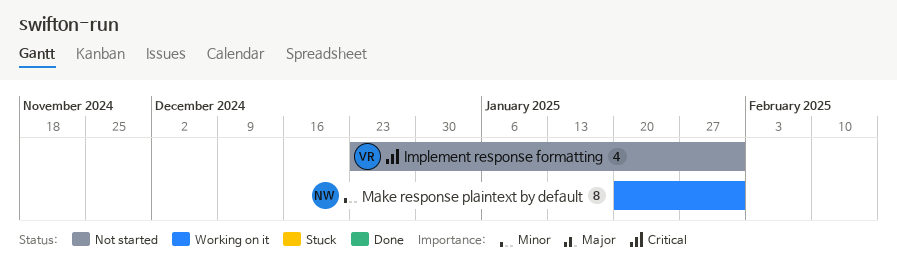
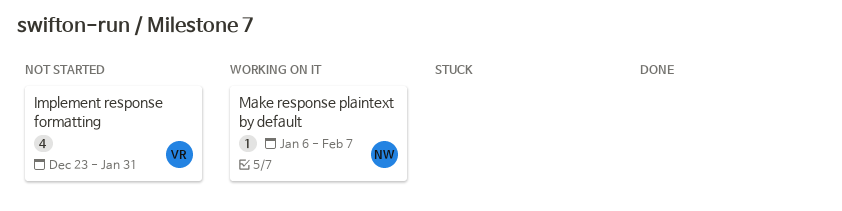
Make response plaintext by default, estimate: 8 -> 1
Make response plaintext by default, start: Jan 20 -> Jan 6
Make response plaintext by default, due: Jan 31 -> Feb 7

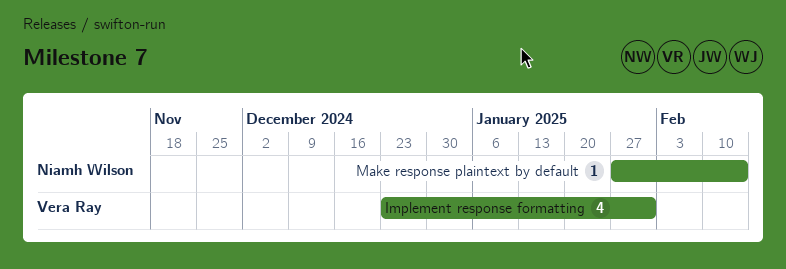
Make response plaintext by default, start: Jan 6 -> Jan 27
Make response plaintext by default, due: Feb 7 -> Feb 14

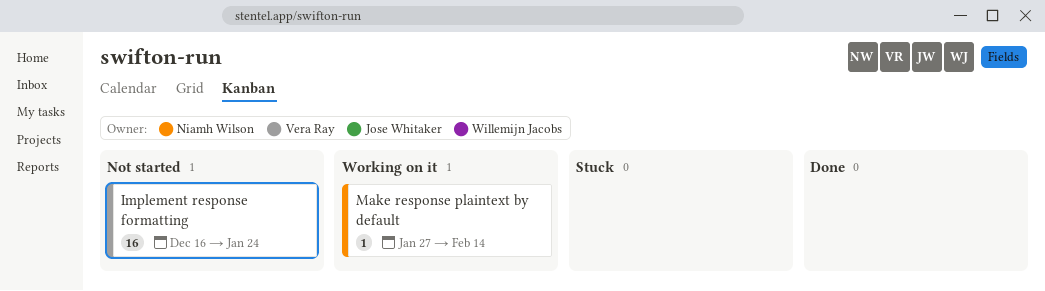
Implement response formatting, estimate: 4 -> 16
Implement response formatting, start: Dec 23 -> Dec 16
Implement response formatting, due: Jan 31 -> Jan 24

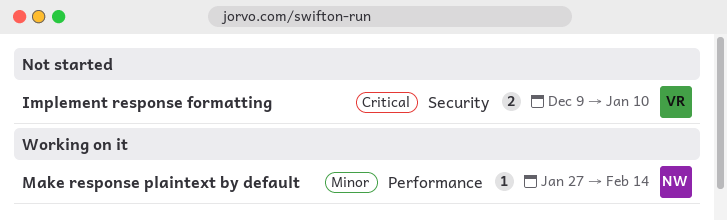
Implement response formatting, estimate: 16 -> 2
Implement response formatting, start: Dec 16 -> Dec 9
Implement response formatting, due: Jan 24 -> Jan 10

